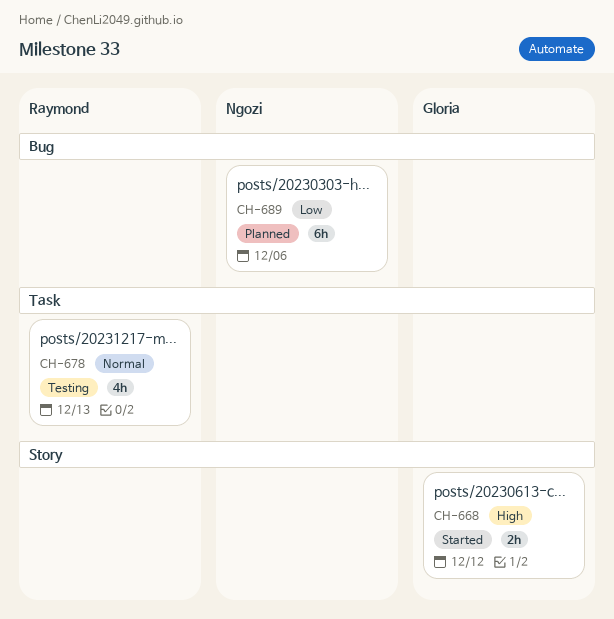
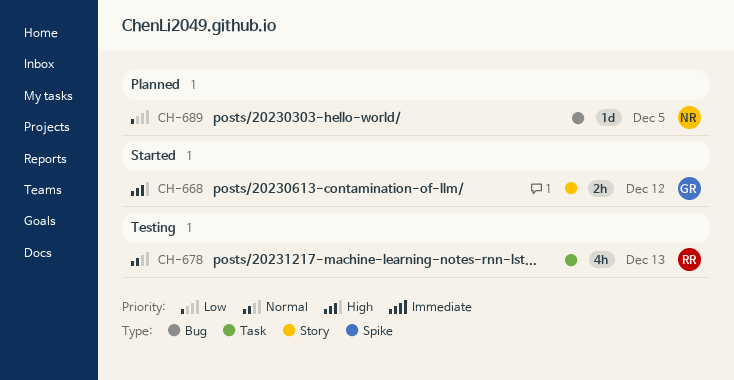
CH-689, estimate: 6h -> 1d
CH-689, due: Dec 6 -> Dec 5

